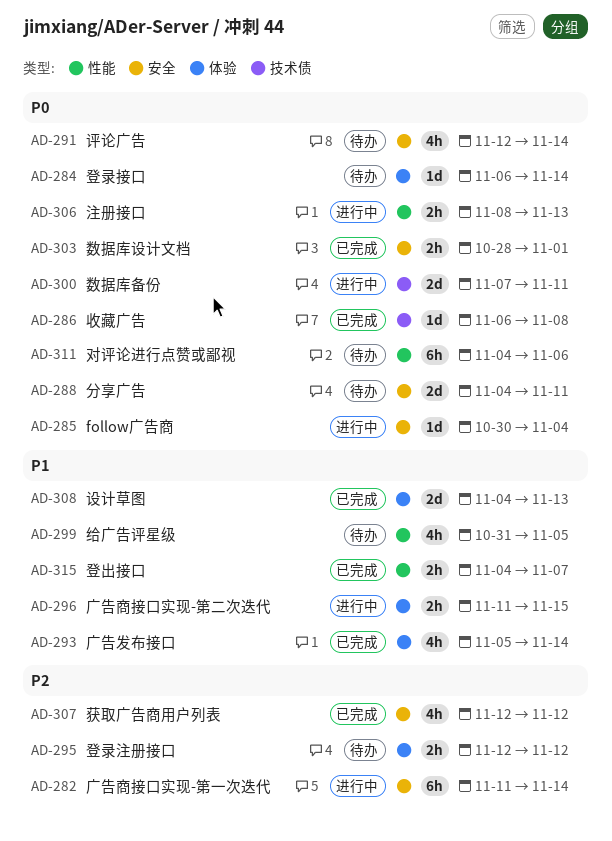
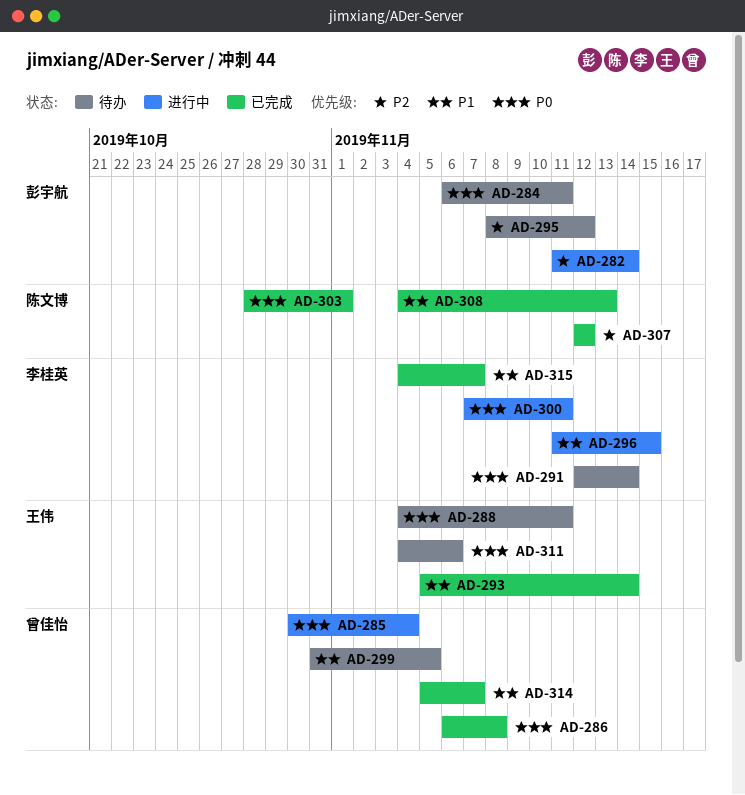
AD-284, due: Nov 14 -> Nov 11
AD-295, start: Nov 12 -> Nov 8
AD-306: present -> none
AD-314: none -> present

